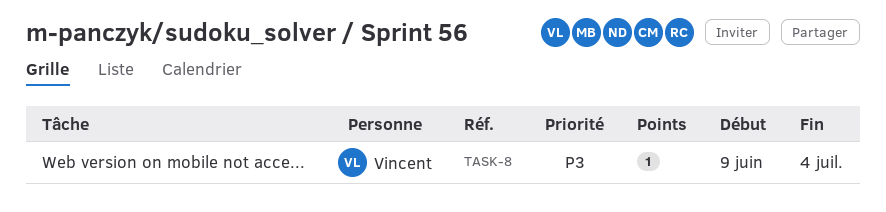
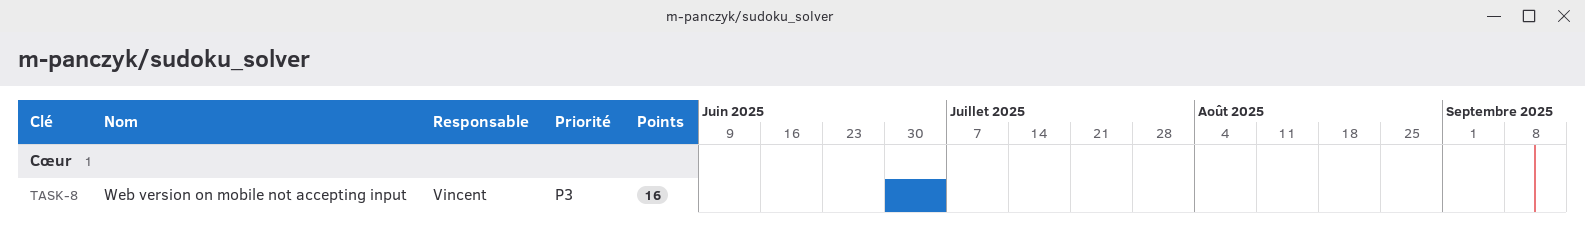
TASK-8, estimate: 1 -> 16
TASK-8, start: Jun 9 -> Jun 30

